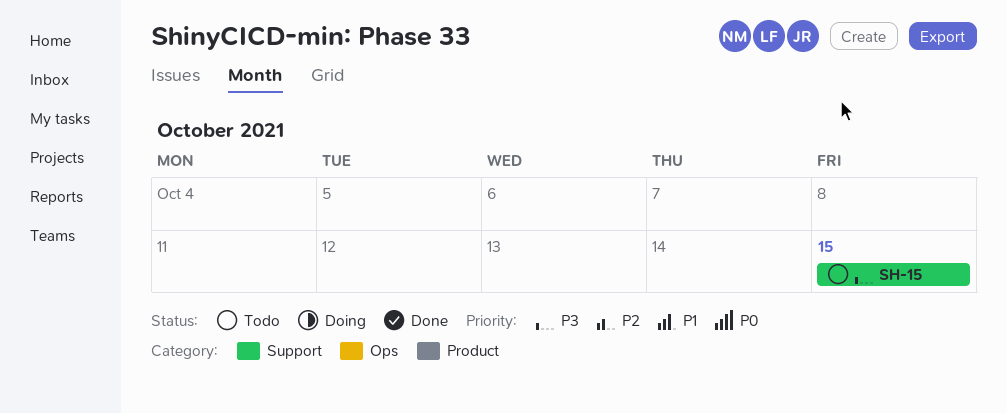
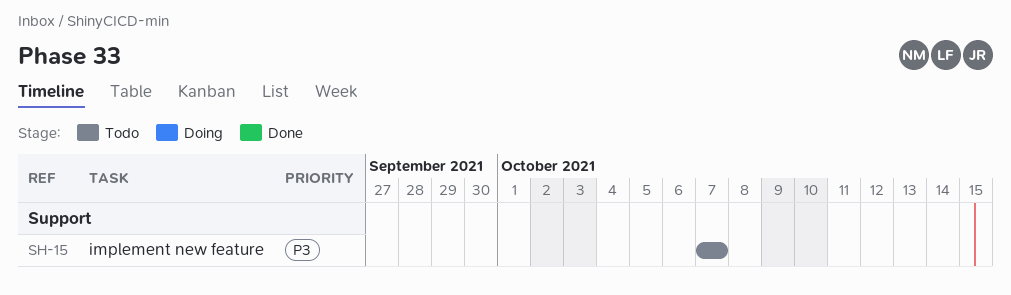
SH-15, start: Oct 15 -> Oct 7
SH-15, due: Oct 15 -> Oct 7

